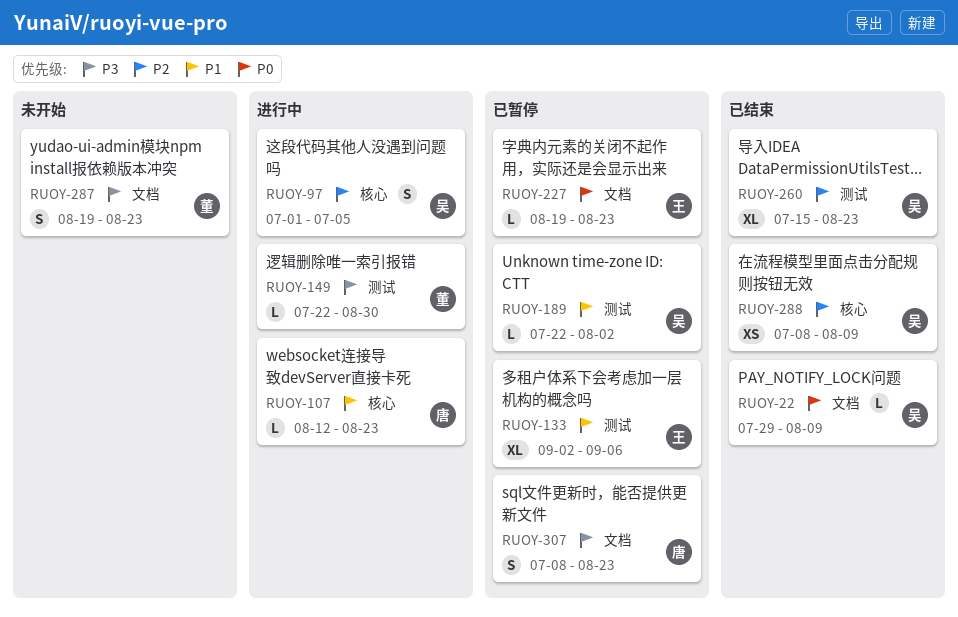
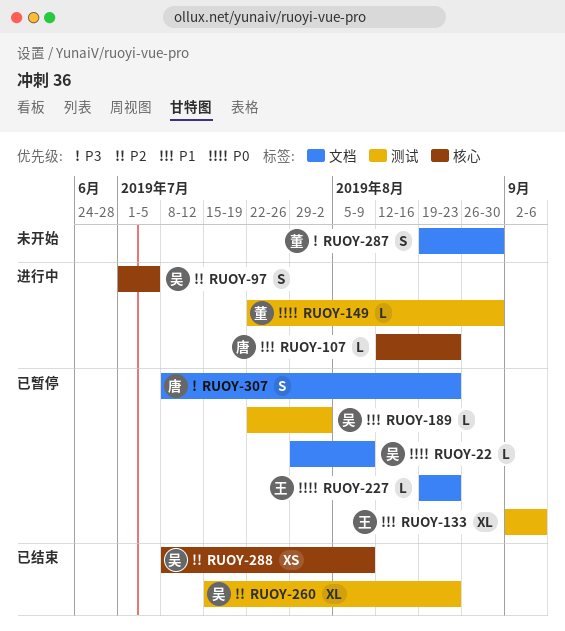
RUOY-22, status: 已结束 -> 已暂停
RUOY-149, priority: P3 -> P0
RUOY-287, due: Aug 23 -> Aug 30

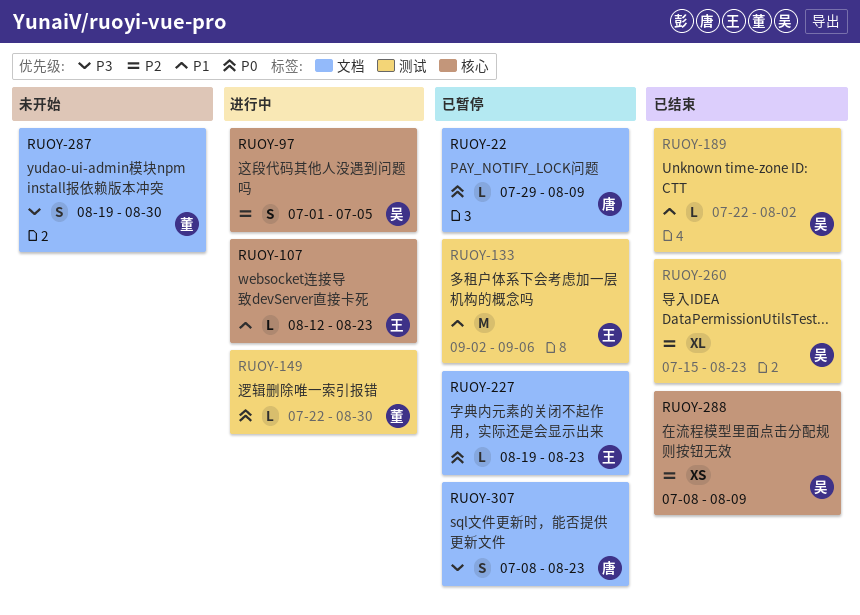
RUOY-22, owner: 吴 -> 唐
RUOY-107, owner: 唐 -> 王
RUOY-133, estimate: XL -> M
RUOY-189, status: 已暂停 -> 已结束

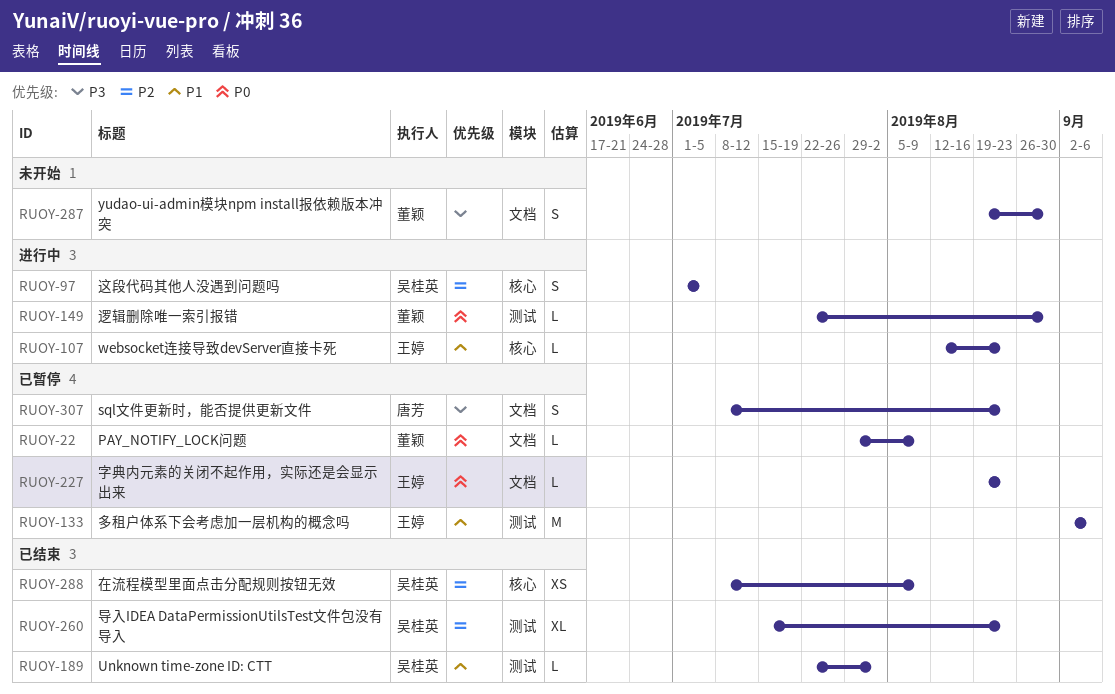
RUOY-22, owner: 唐芳 -> 董颖

